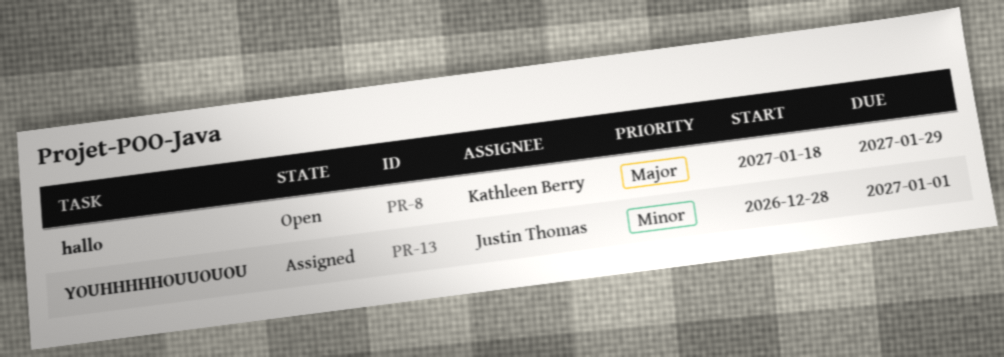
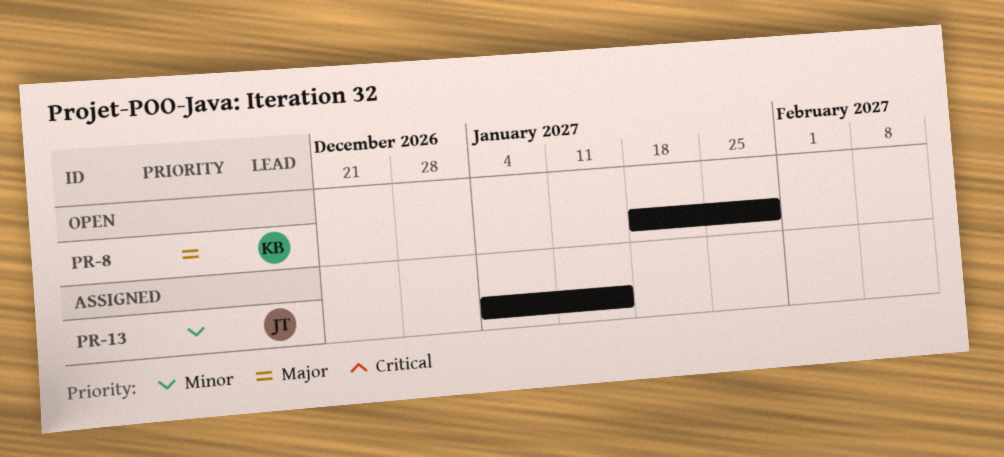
PR-13, start: Dec 28 -> Jan 4
PR-13, due: Jan 1 -> Jan 15

